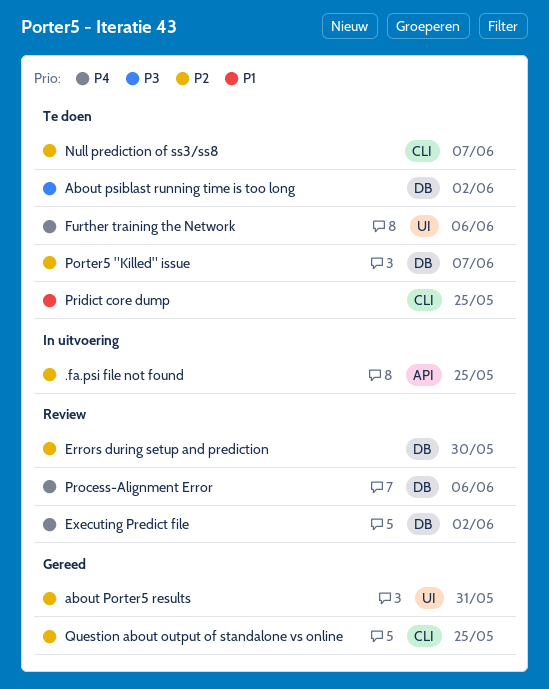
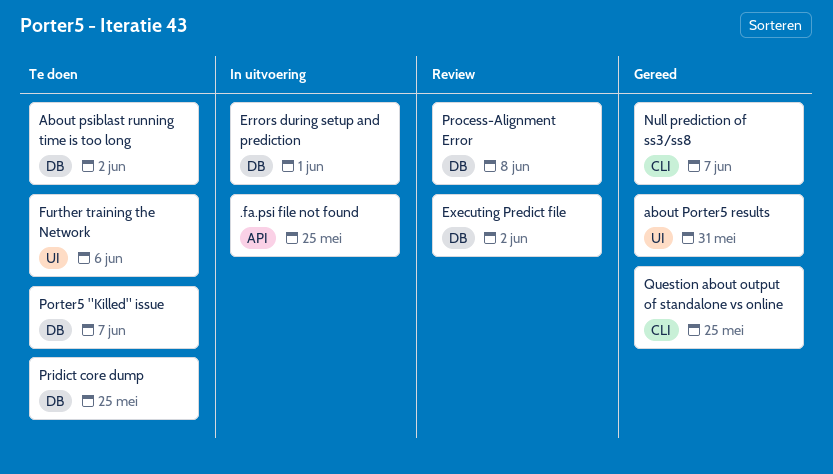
Errors during setup and prediction, status: Review -> In uitvoering
Errors during setup and prediction, due: May 30 -> Jun 1
Null prediction of ss3/ss8, status: Te doen -> Gereed
Pridict core dump, label: CLI -> DB
Process-Alignment Error, due: Jun 6 -> Jun 8

